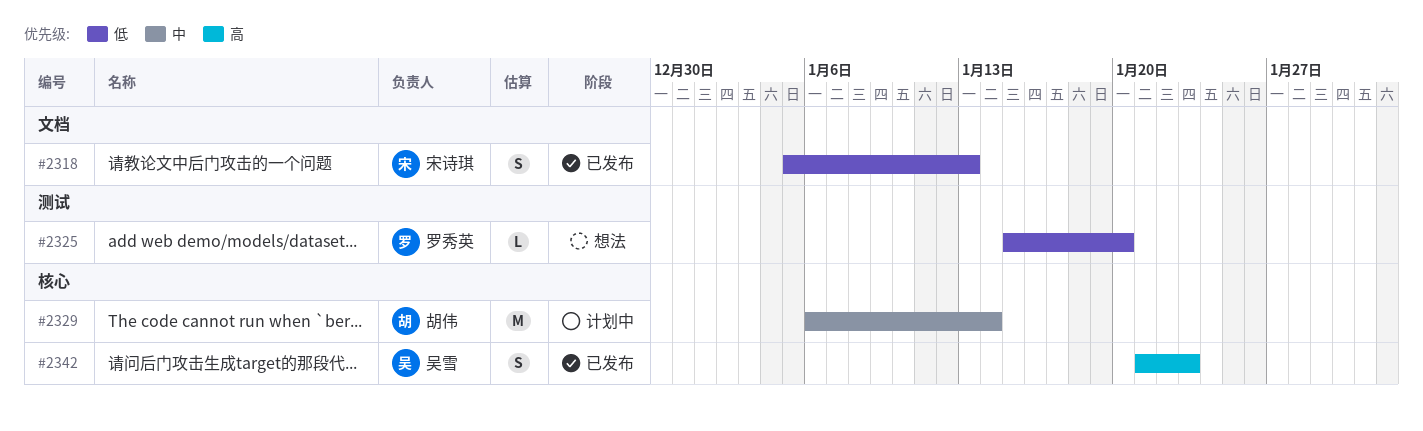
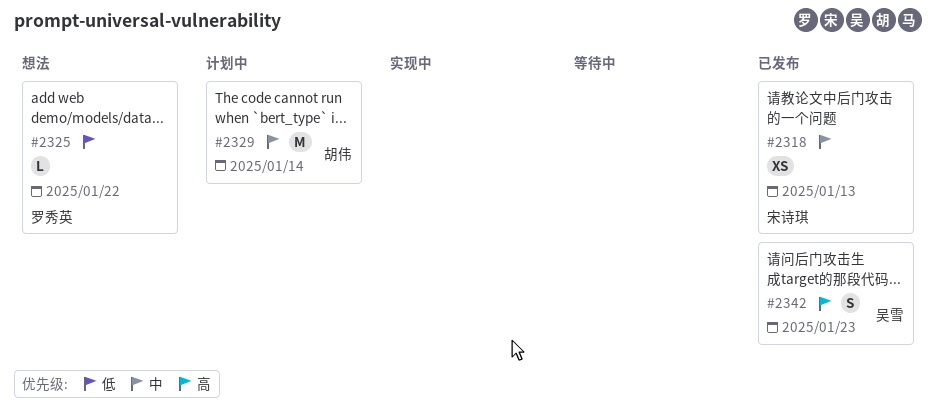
#2318, priority: 低 -> 中
#2318, estimate: S -> XS
#2325, due: Jan 20 -> Jan 22

